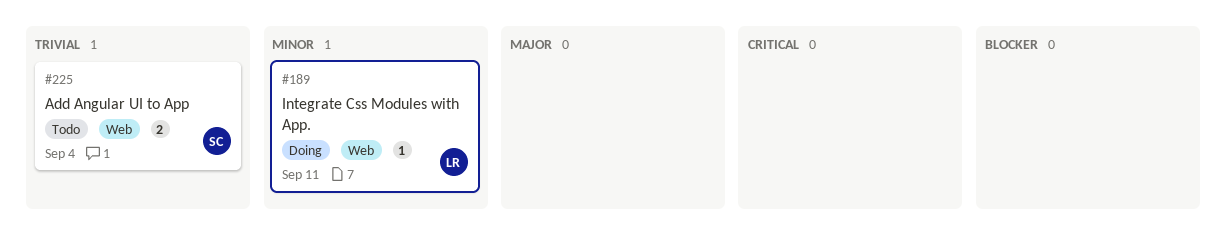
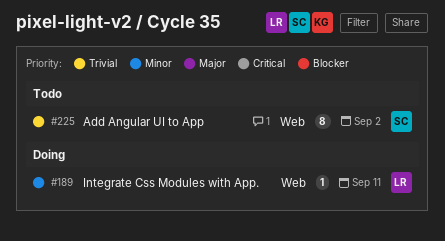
#225, estimate: 2 -> 8
#225, due: Sep 4 -> Sep 2

